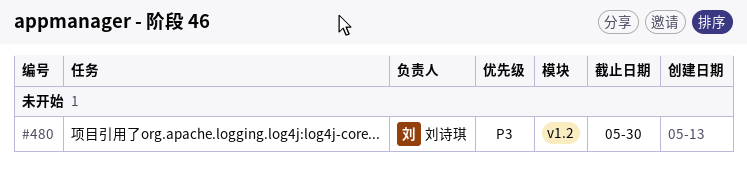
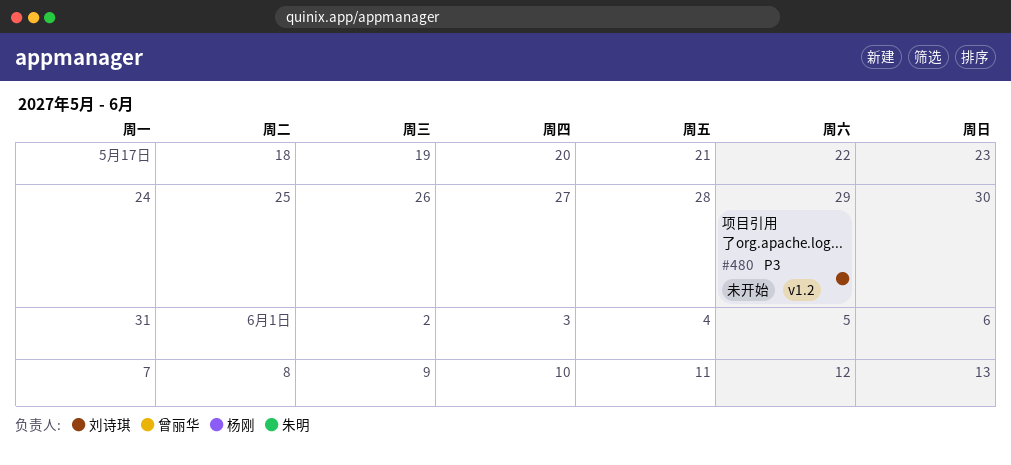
#480, due: May 30 -> May 29

